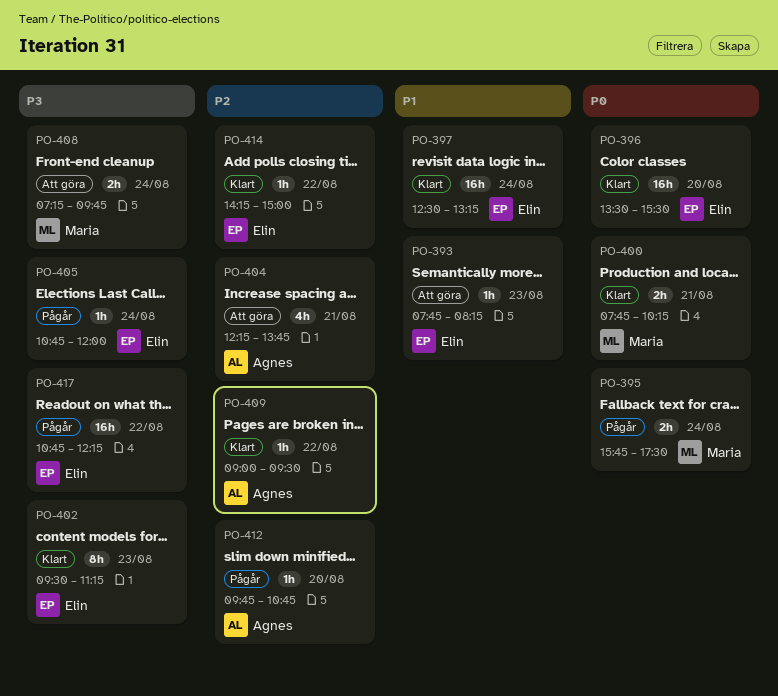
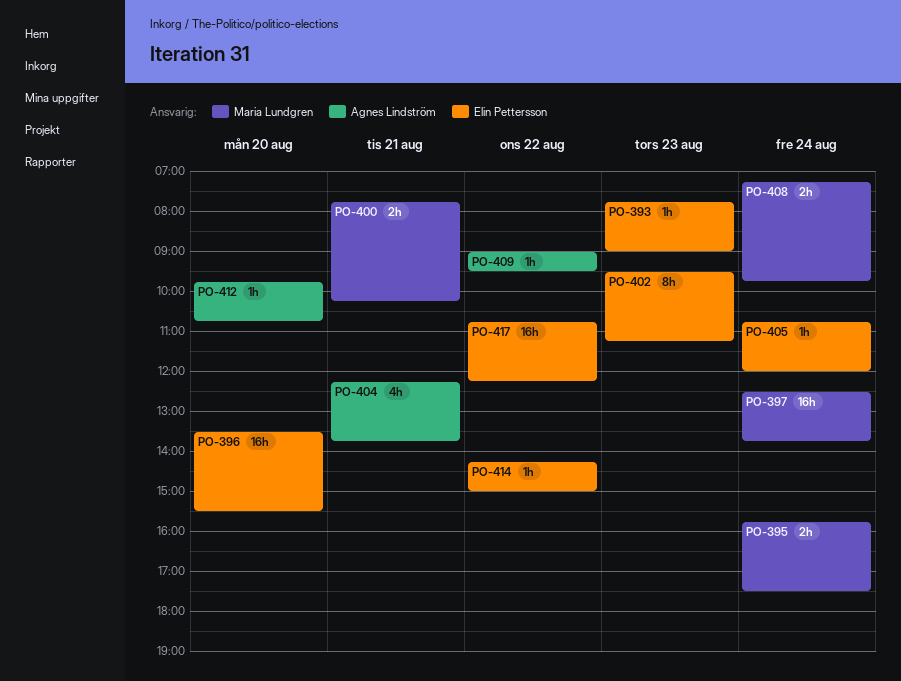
PO-393, ends: 08:15 -> 09:00
PO-397, owner: Elin Pettersson -> Maria Lundgren
PO-397, ends: 13:15 -> 13:45

